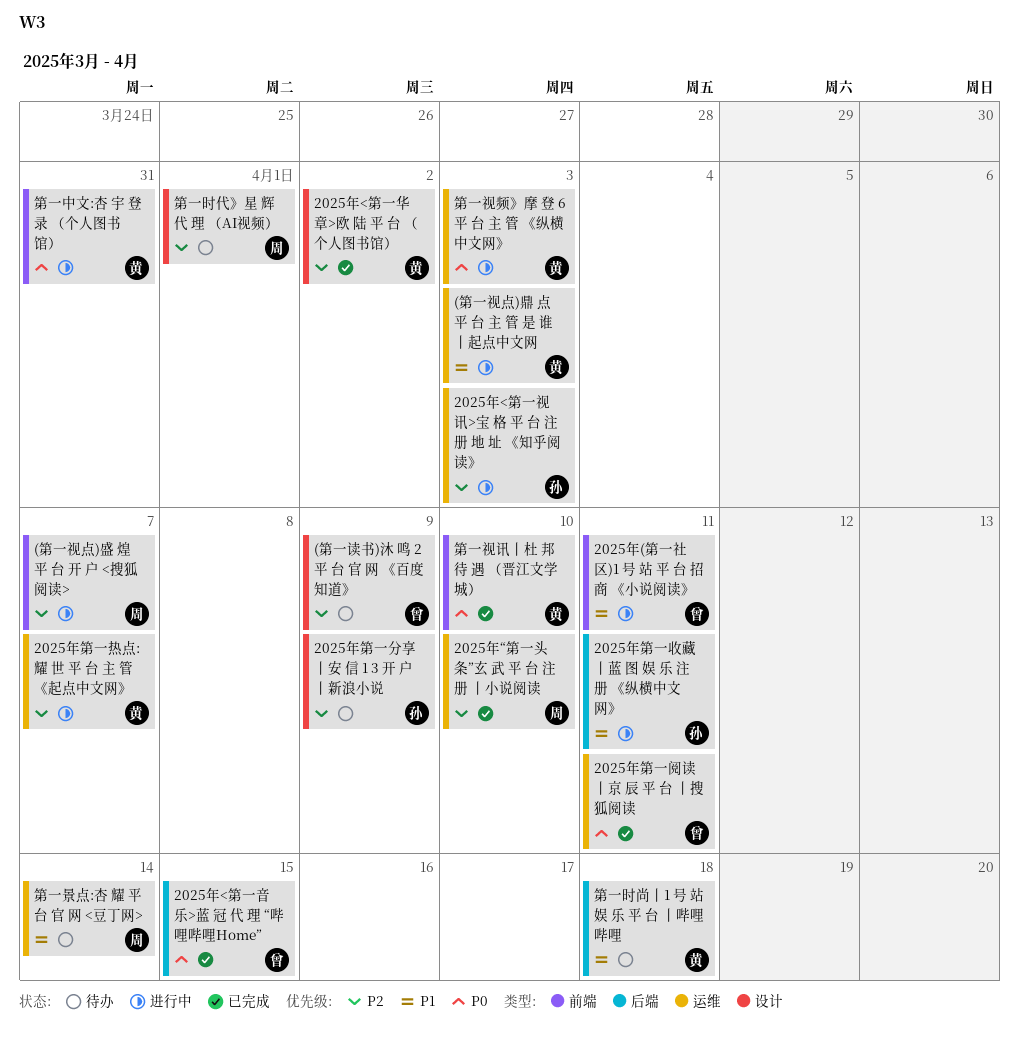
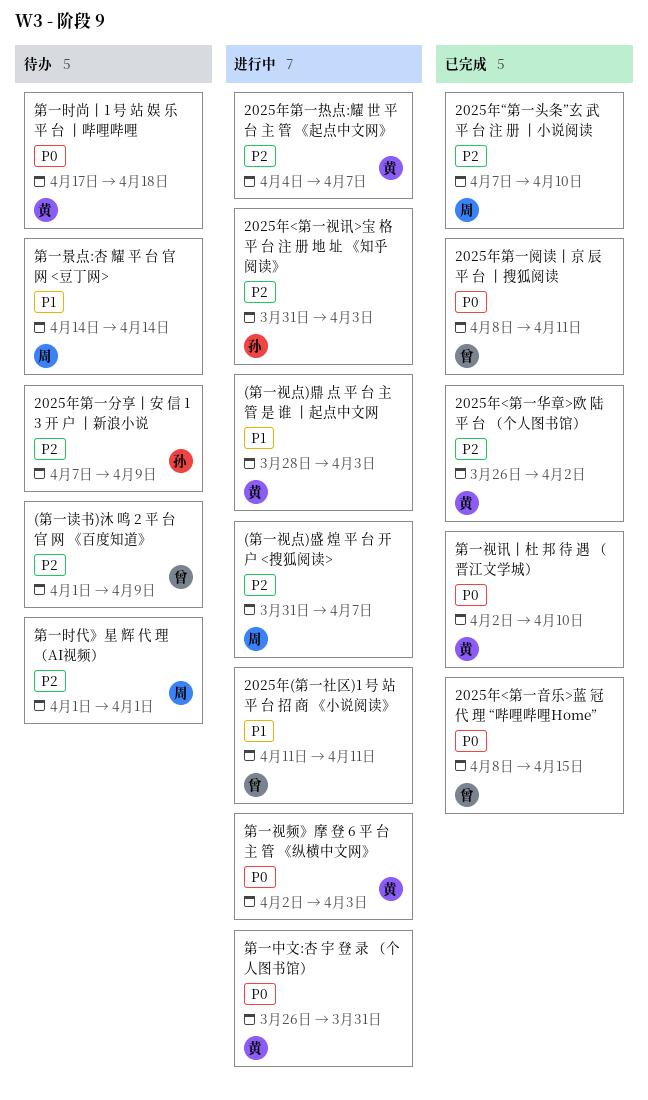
2025年第一收藏丨蓝 图 娱 乐 注 册 《纵横中文网》: present -> none
第一时尚丨1 号 站 娱 乐 平 台 丨哔哩哔哩, priority: P1 -> P0

